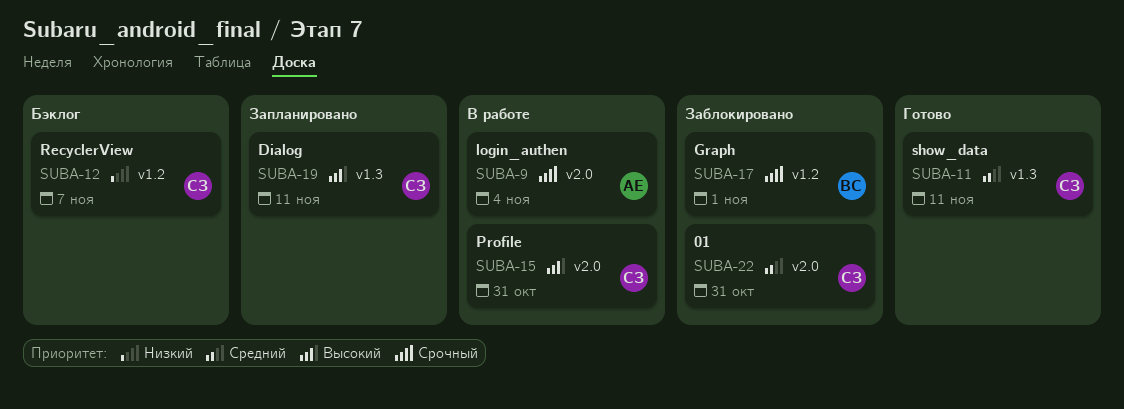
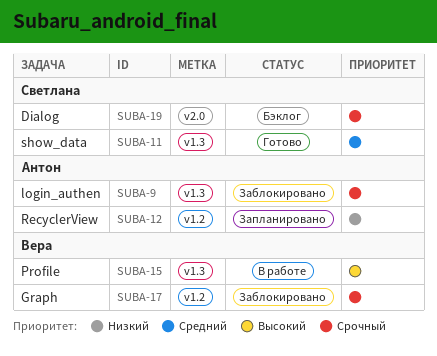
SUBA-9, status: В работе -> Заблокировано
SUBA-9, label: v2.0 -> v1.3
SUBA-12, status: Бэклог -> Запланировано
SUBA-12, owner: Светлана -> Антон
SUBA-15, owner: Светлана -> Вера
SUBA-15, label: v2.0 -> v1.3
SUBA-19, status: Запланировано -> Бэклог
SUBA-19, priority: Высокий -> Срочный
SUBA-19, label: v1.3 -> v2.0
SUBA-22: present -> none

